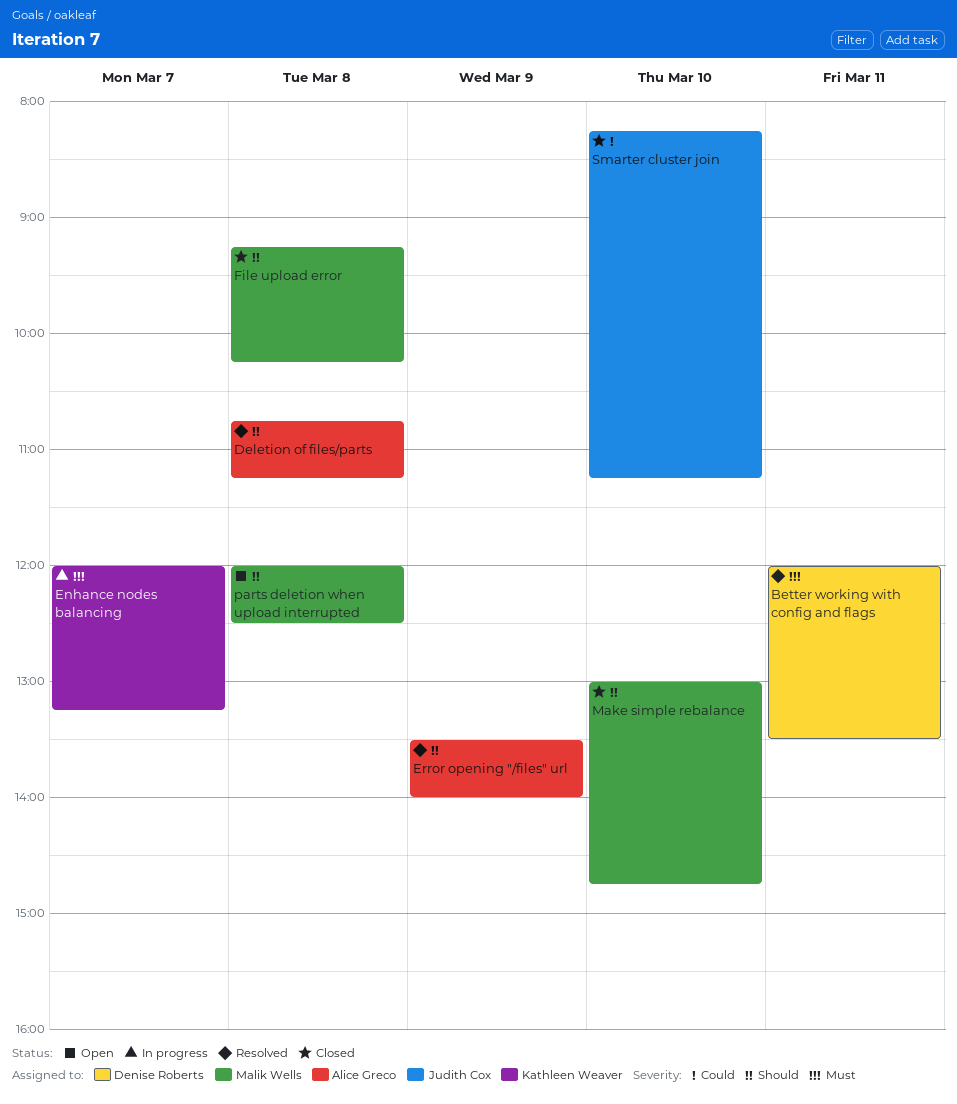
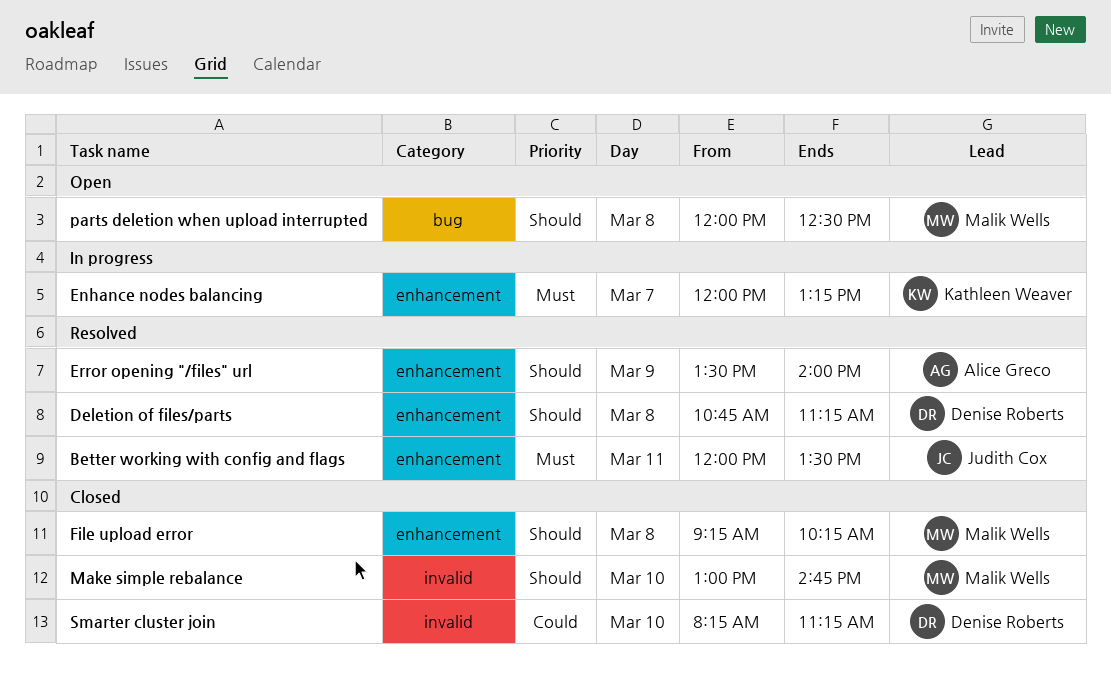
Better working with config and flags, owner: Denise Roberts -> Judith Cox
Deletion of files/parts, owner: Alice Greco -> Denise Roberts
Smarter cluster join, owner: Judith Cox -> Denise Roberts

